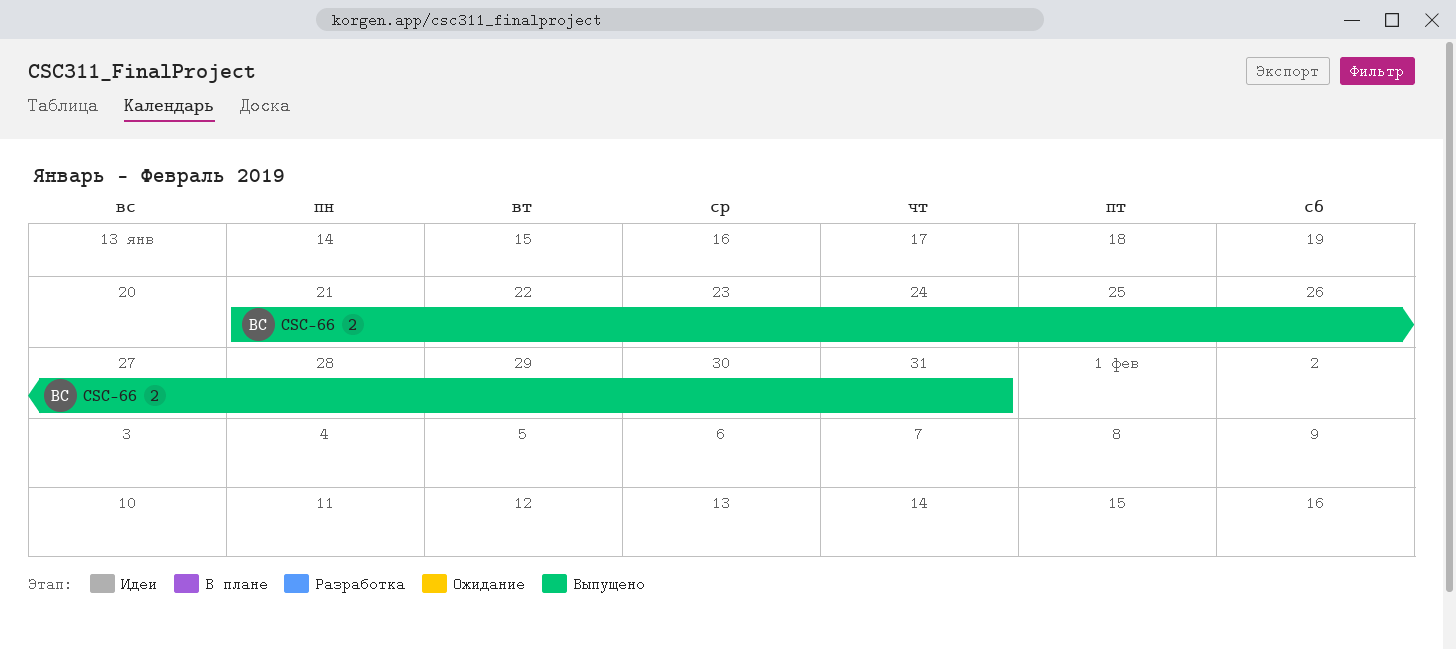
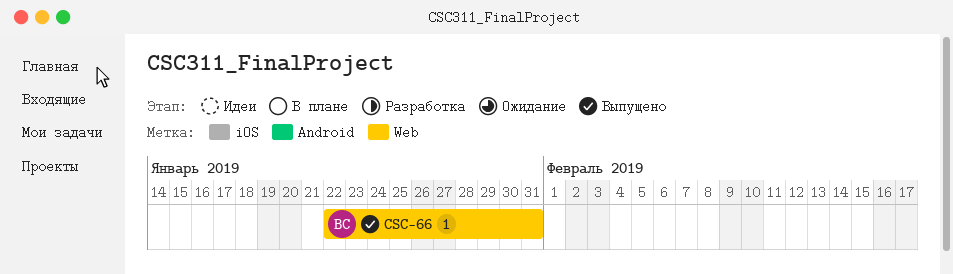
CSC-66, estimate: 2 -> 1
CSC-66, start: Jan 21 -> Jan 22

